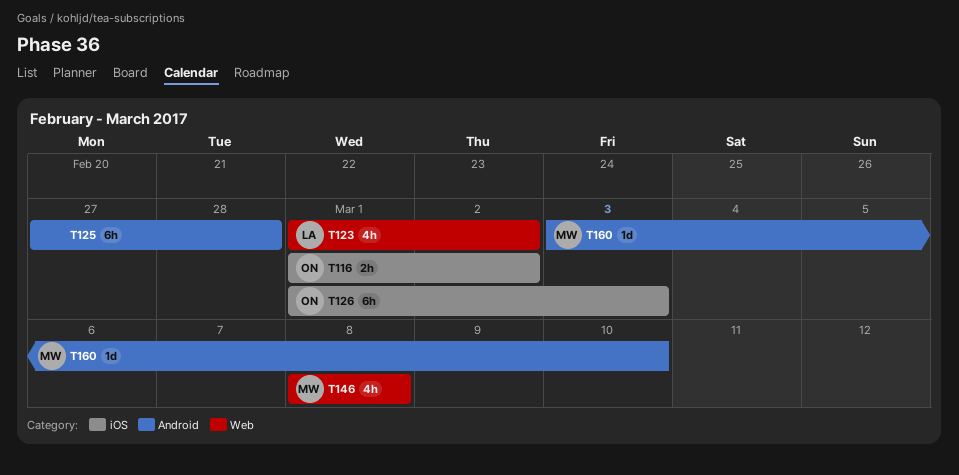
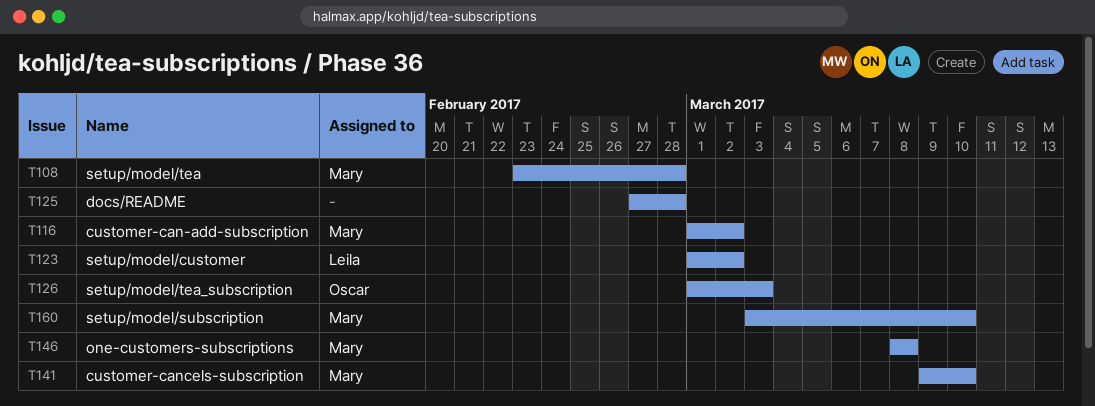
T108: none -> present
T116, owner: Oscar -> Mary
T141: none -> present

